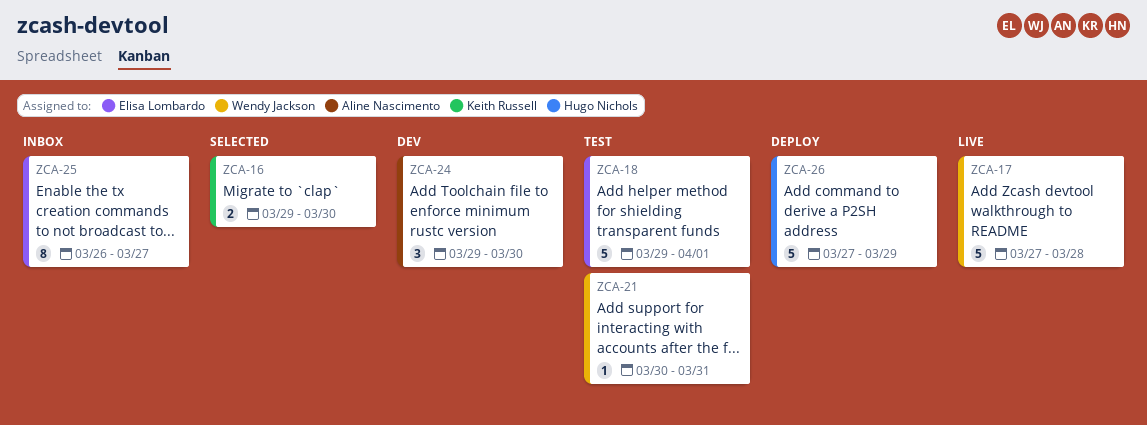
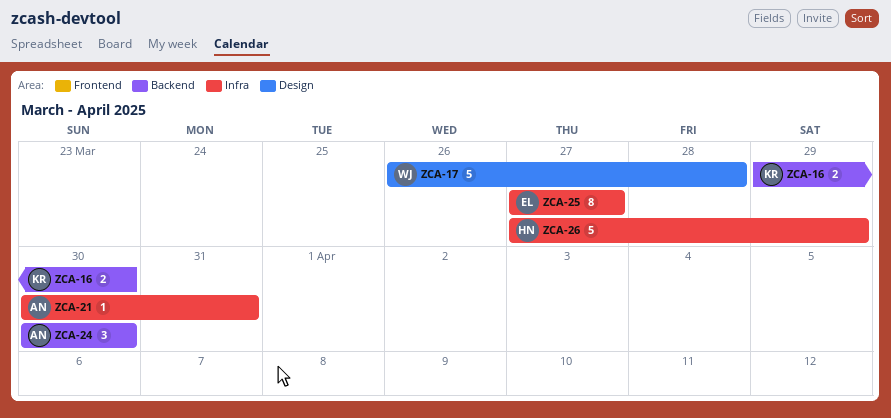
ZCA-17, start: Mar 27 -> Mar 26
ZCA-18: present -> none
ZCA-21, owner: Wendy Jackson -> Aline Nascimento
ZCA-24, start: Mar 29 -> Mar 30
ZCA-25, start: Mar 26 -> Mar 27

